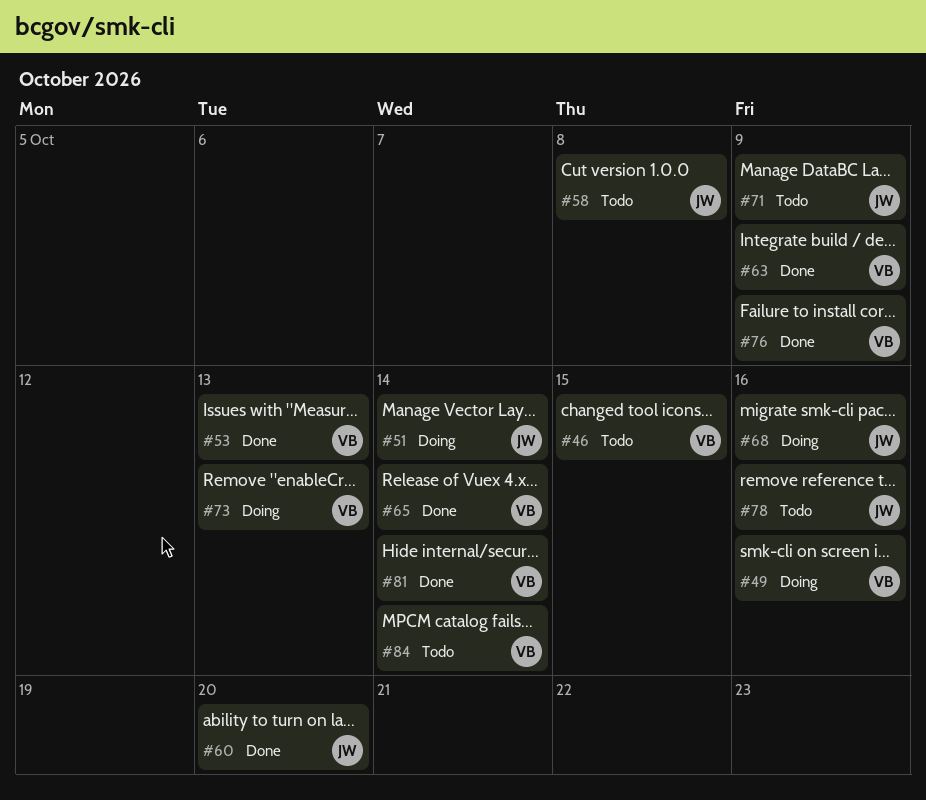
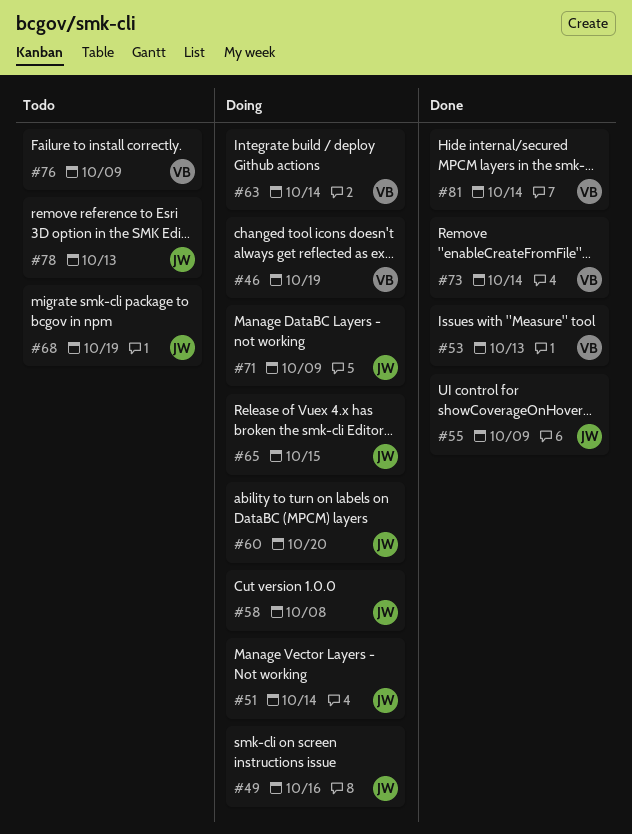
#46, status: Todo -> Doing
#46, due: Oct 15 -> Oct 19
#49, owner: VB -> JW
#55: none -> present
#58, status: Todo -> Doing
#60, status: Done -> Doing
#63, status: Done -> Doing
#63, due: Oct 9 -> Oct 14
#65, status: Done -> Doing
#65, owner: VB -> JW
#65, due: Oct 14 -> Oct 15
#68, status: Doing -> Todo
#68, due: Oct 16 -> Oct 19
#71, status: Todo -> Doing
#73, status: Doing -> Done
#73, due: Oct 13 -> Oct 14
#76, status: Done -> Todo
#78, due: Oct 16 -> Oct 13
#84: present -> none

